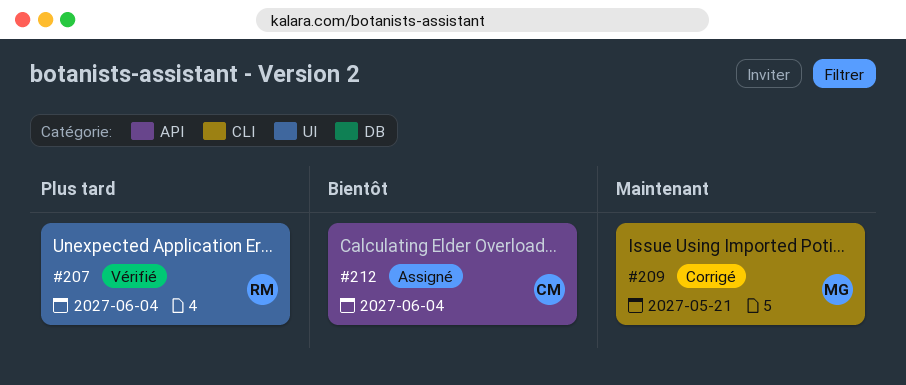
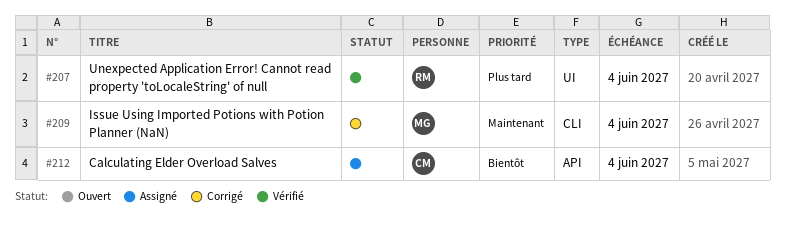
#209, due: May 21 -> Jun 4

